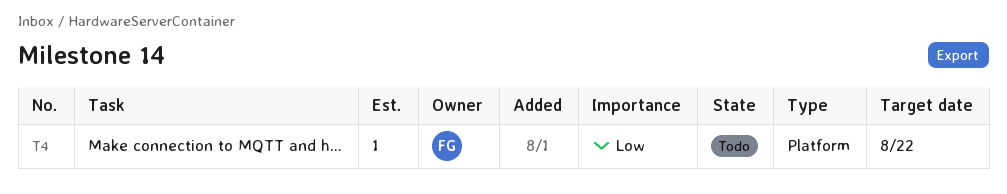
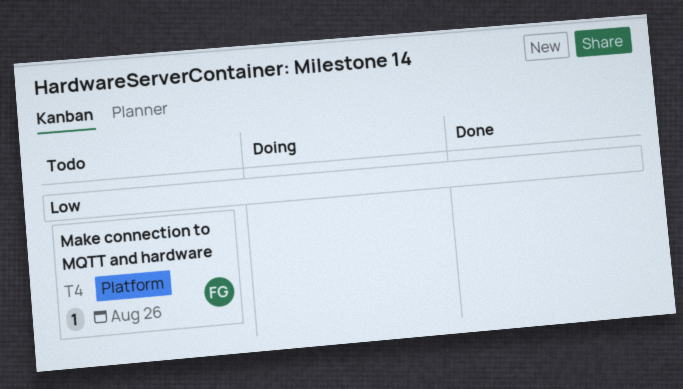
T4, due: Aug 22 -> Aug 26

